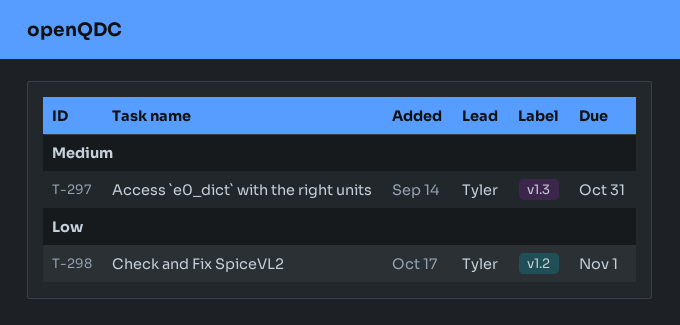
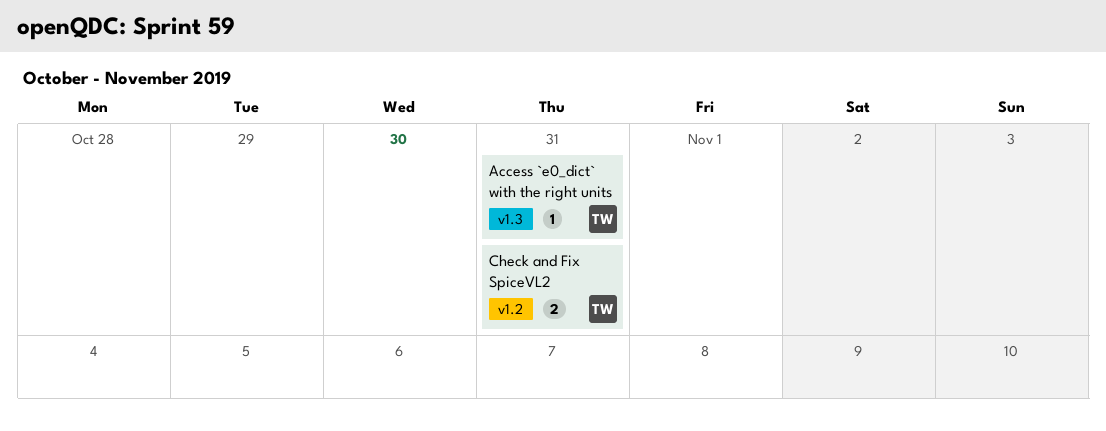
Check and Fix SpiceVL2, due: Nov 1 -> Oct 31

